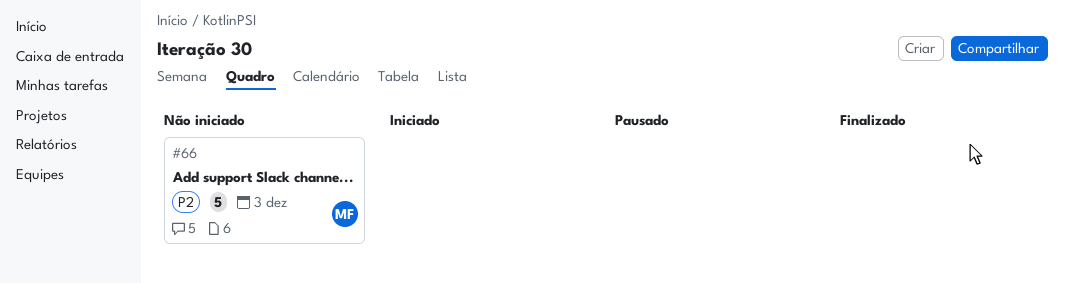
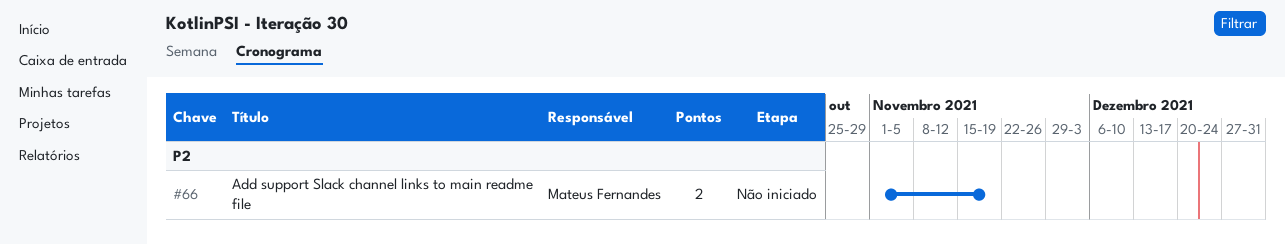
#66, estimate: 5 -> 2
#66, due: Dec 3 -> Nov 19

